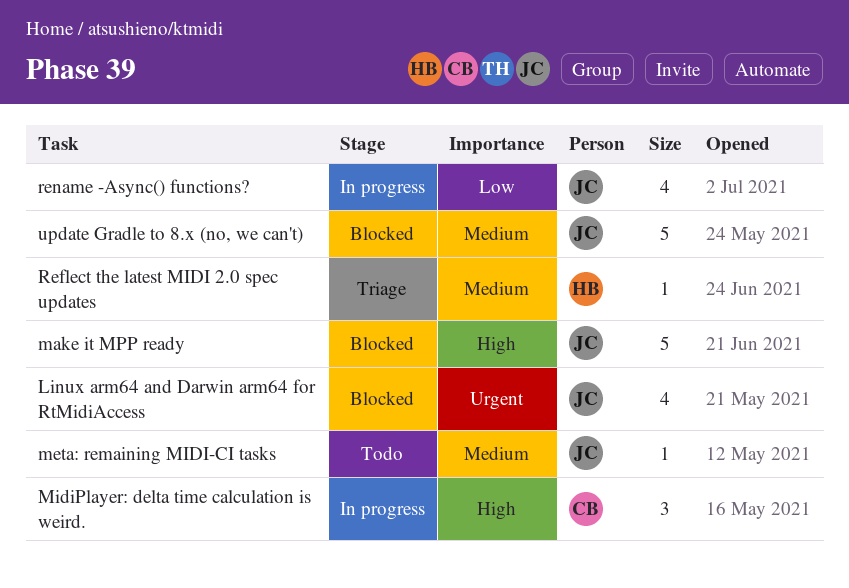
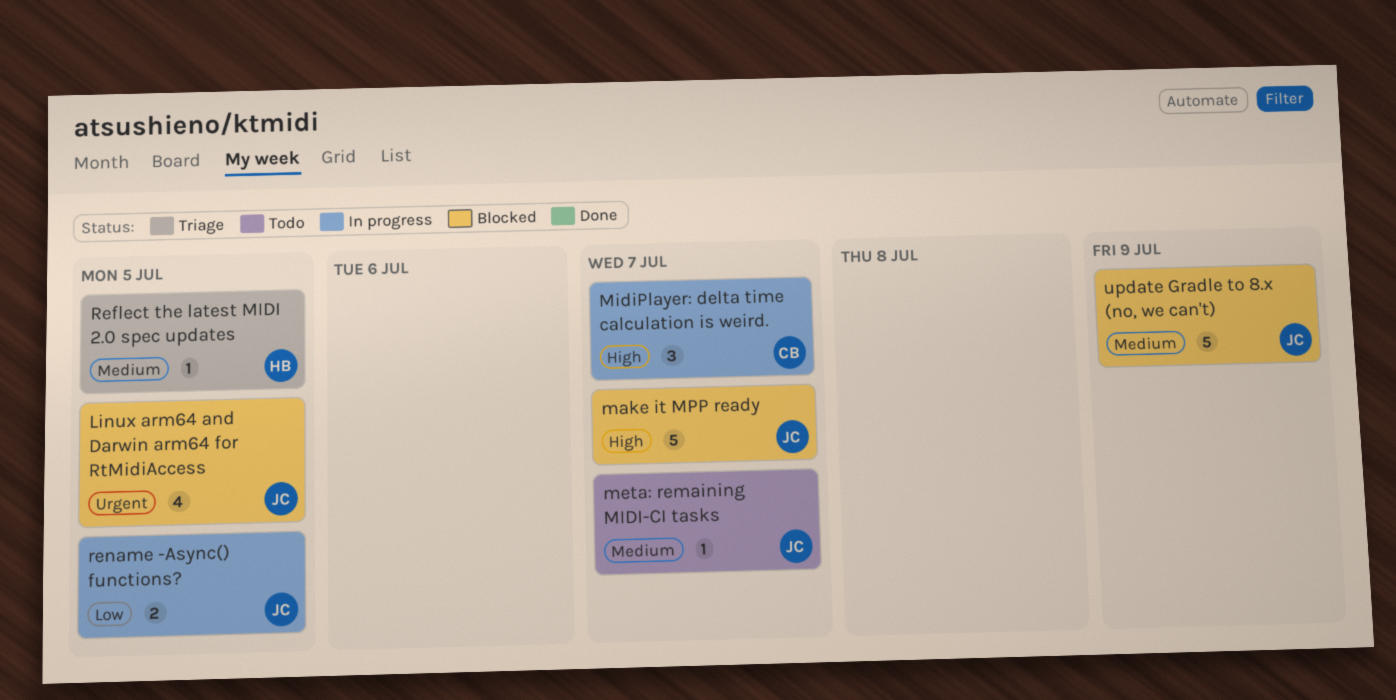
rename -Async() functions?, estimate: 4 -> 2

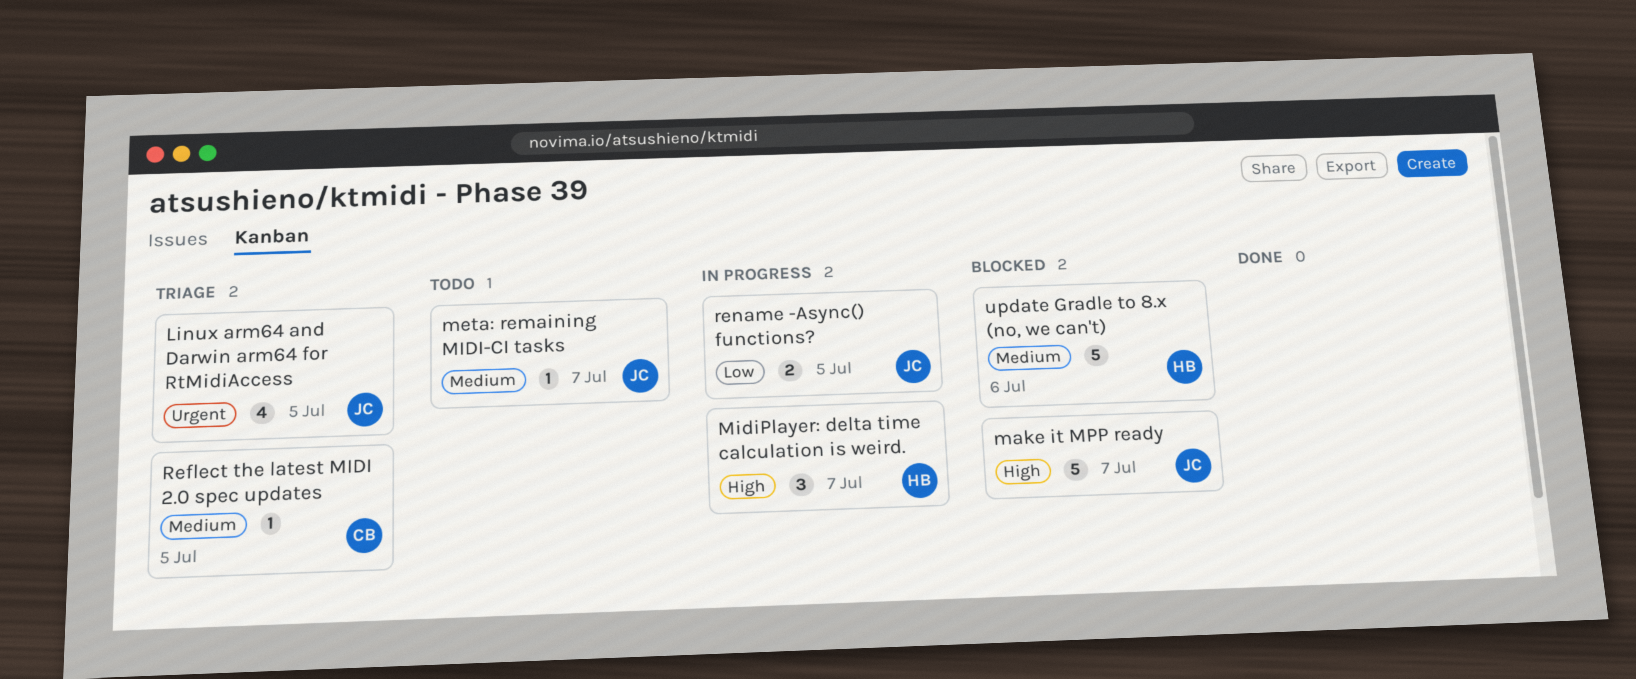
Linux arm64 and Darwin arm64 for RtMidiAccess, status: Blocked -> Triage
MidiPlayer: delta time calculation is weird., owner: CB -> HB
Reflect the latest MIDI 2.0 spec updates, owner: HB -> CB
update Gradle to 8.x (no, we can't), owner: JC -> HB
update Gradle to 8.x (no, we can't), due: Jul 9 -> Jul 6

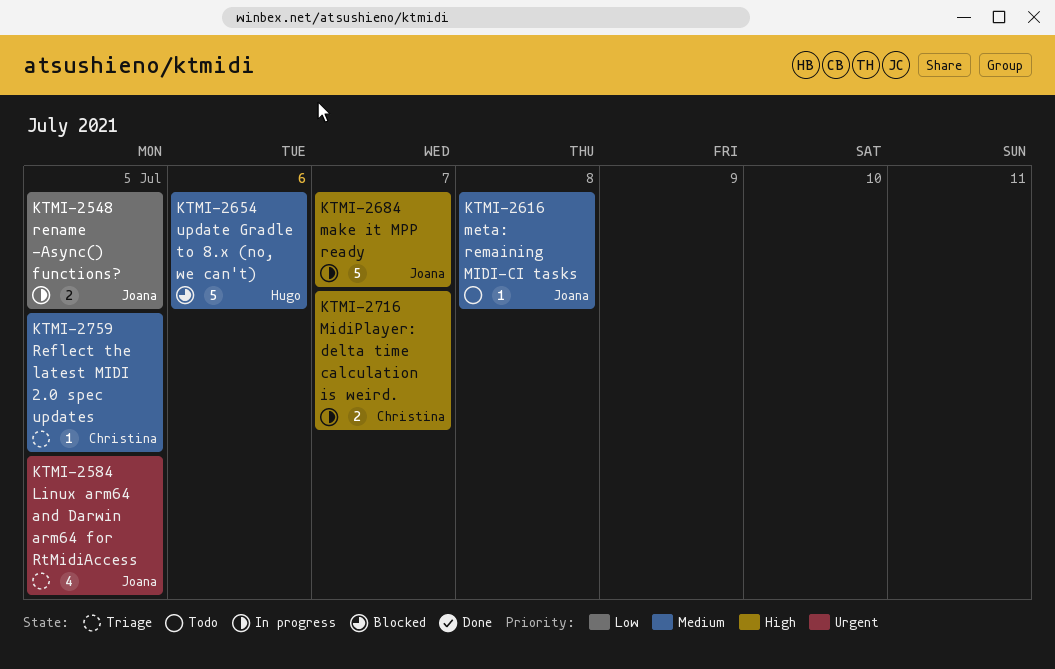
make it MPP ready, status: Blocked -> In progress
meta: remaining MIDI-CI tasks, due: Jul 7 -> Jul 8
MidiPlayer: delta time calculation is weird., owner: Hugo -> Christina
MidiPlayer: delta time calculation is weird., estimate: 3 -> 2

